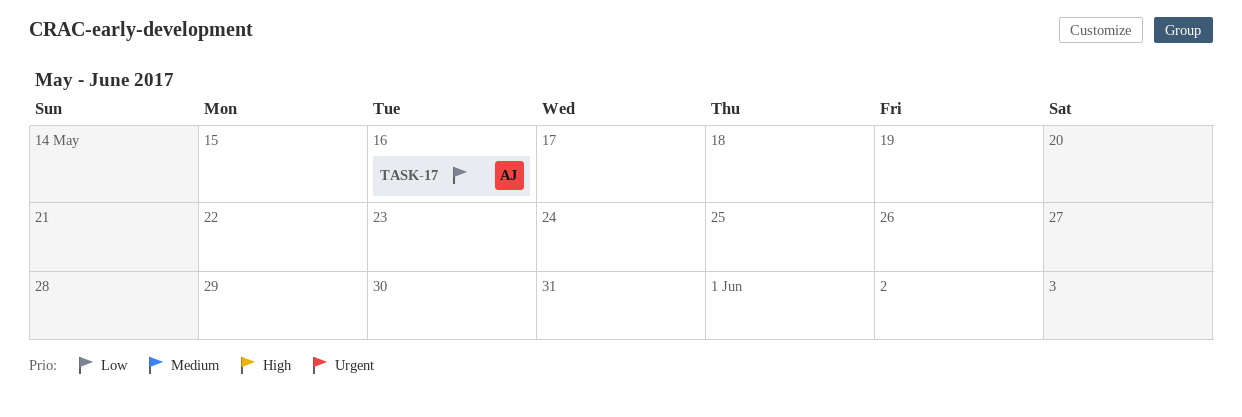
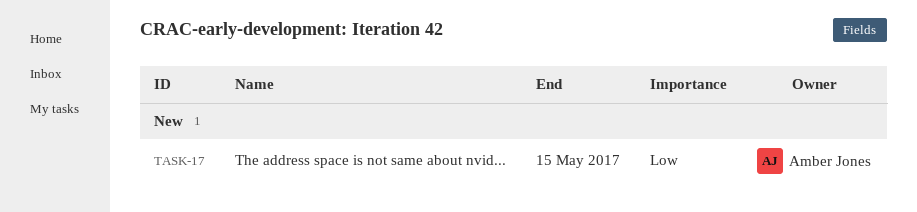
TASK-17, due: May 16 -> May 15

